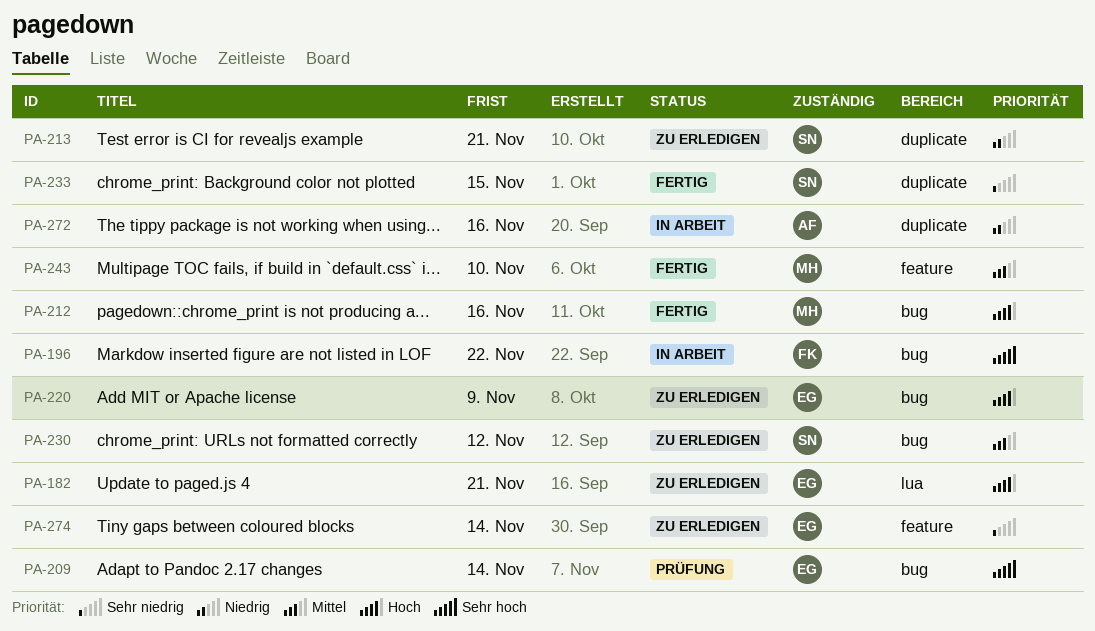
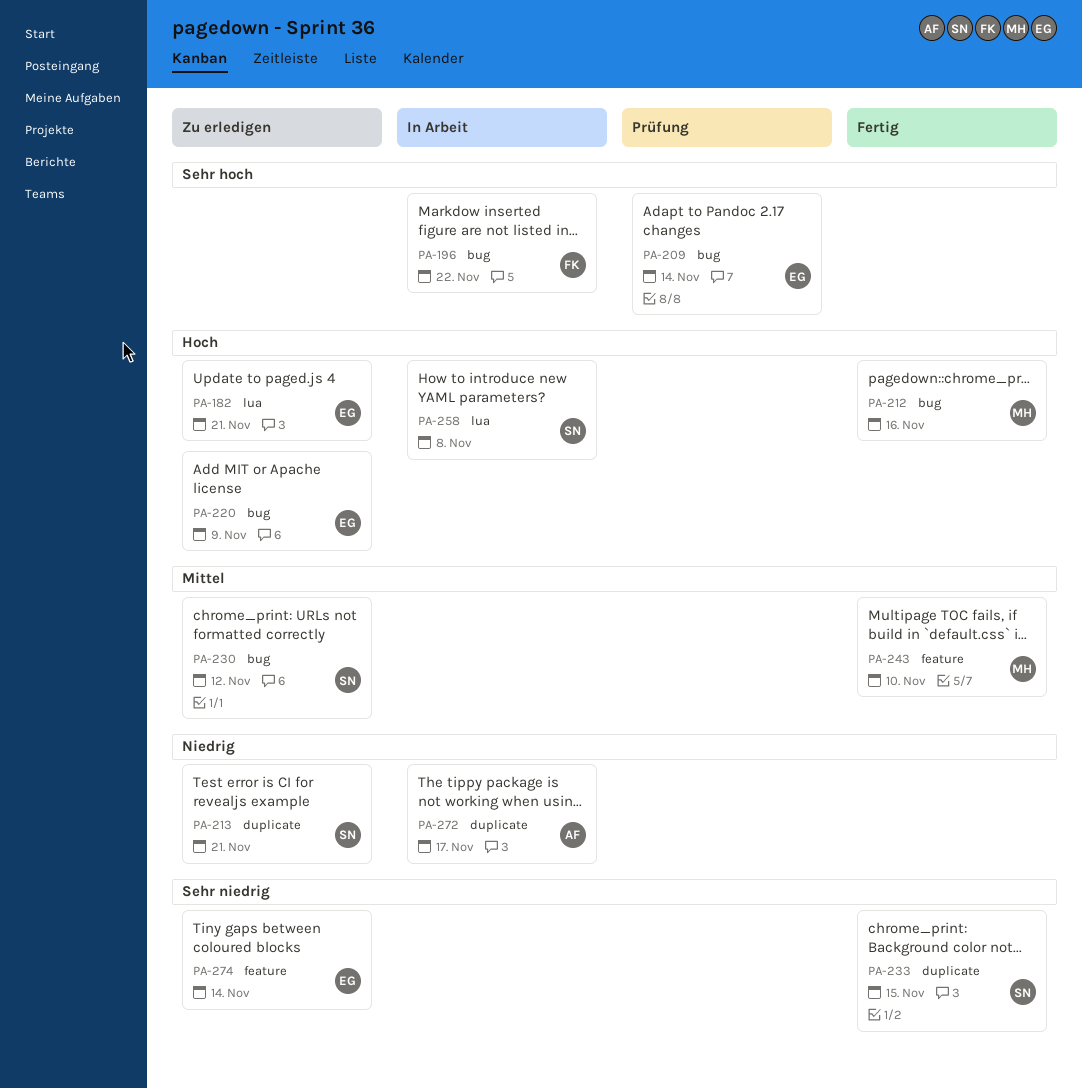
PA-258: none -> present
PA-272, due: Nov 16 -> Nov 17

